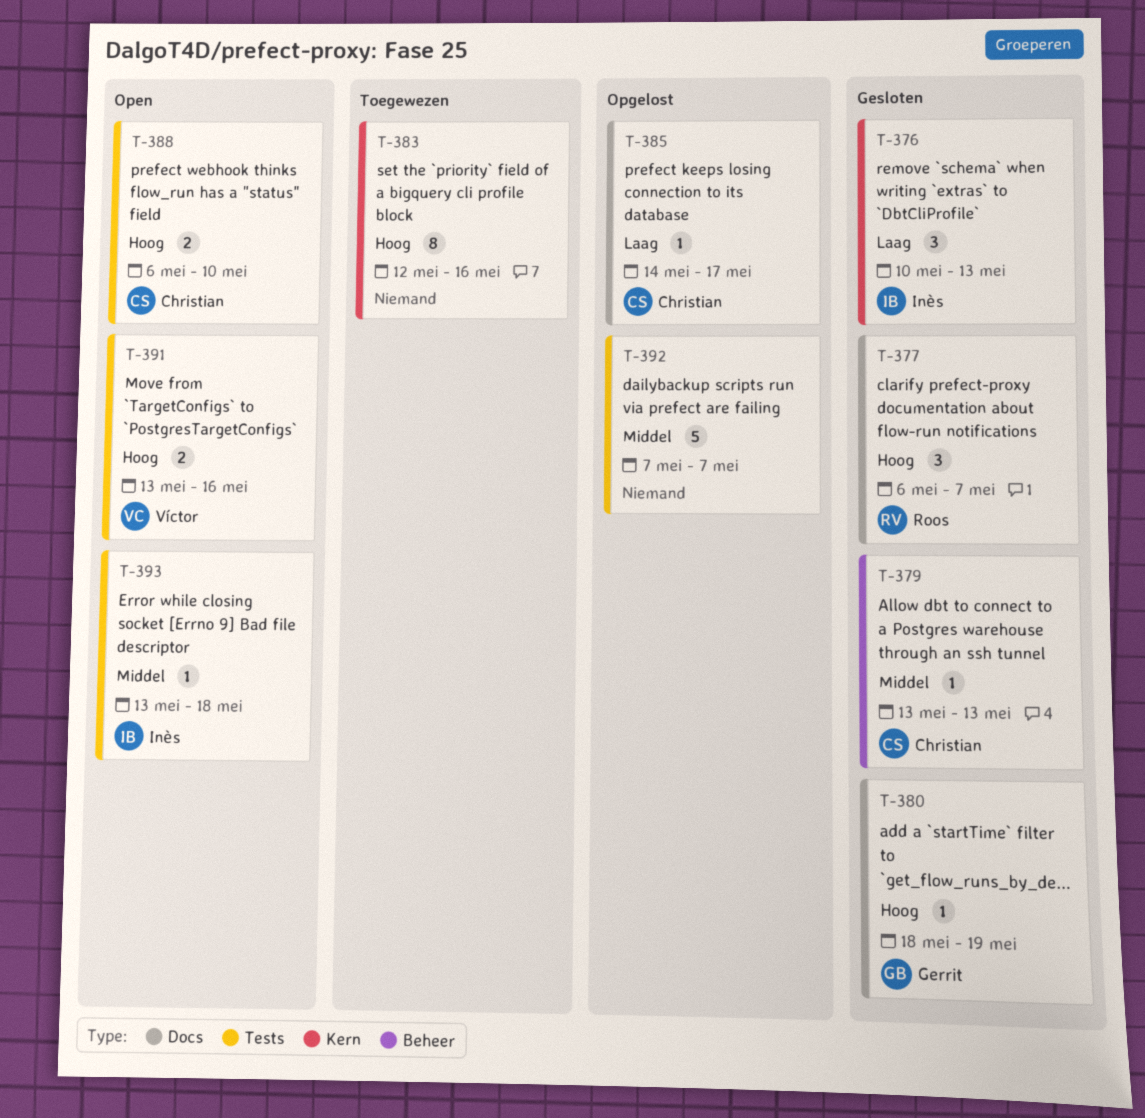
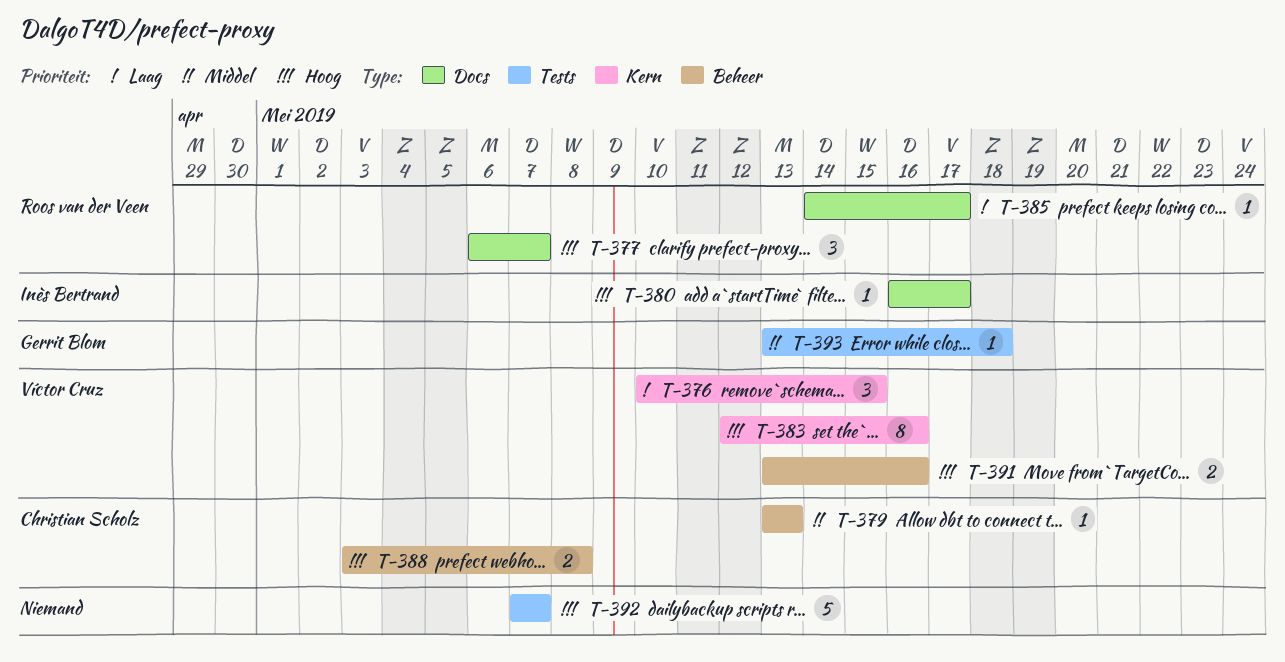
T-376, owner: Inès Bertrand -> Víctor Cruz
T-376, due: May 13 -> May 15
T-380, owner: Gerrit Blom -> Inès Bertrand
T-380, start: May 18 -> May 16
T-380, due: May 19 -> May 17
T-383, owner: none -> Víctor Cruz
T-385, owner: Christian Scholz -> Roos van der Veen
T-388, label: Tests -> Beheer
T-388, start: May 6 -> May 3
T-388, due: May 10 -> May 8
T-391, label: Tests -> Beheer
T-392, priority: Middel -> Hoog
T-393, owner: Inès Bertrand -> Gerrit Blom

